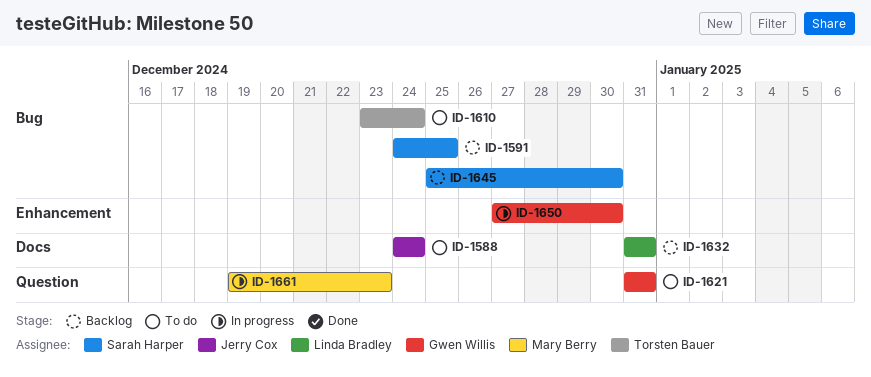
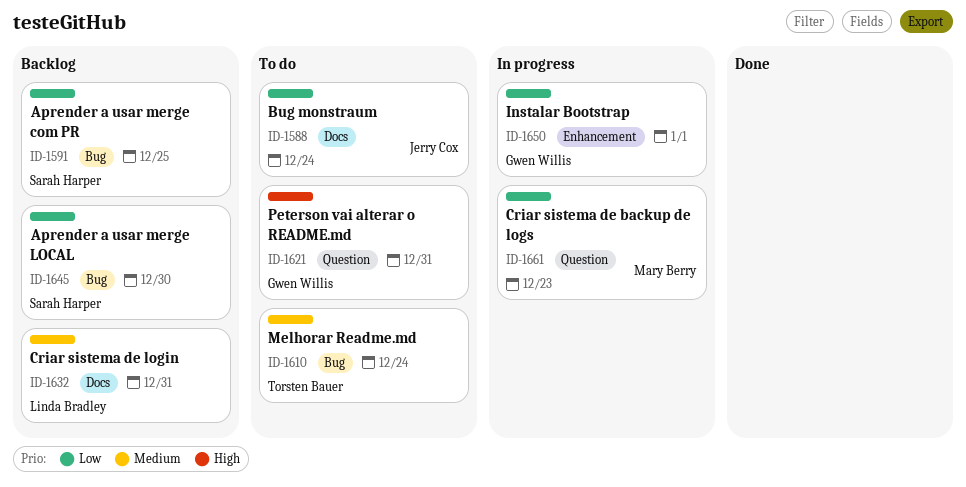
ID-1650, due: Dec 30 -> Jan 1

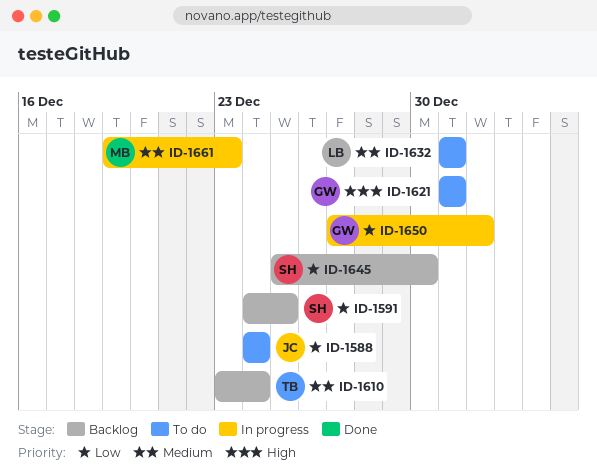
ID-1610, status: To do -> Backlog
ID-1632, status: Backlog -> To do
ID-1661, priority: Low -> Medium

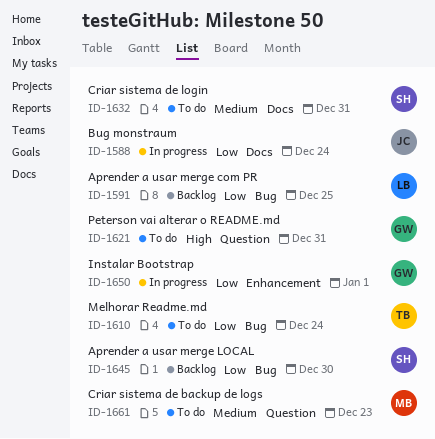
ID-1588, status: To do -> In progress
ID-1591, owner: SH -> LB
ID-1610, status: Backlog -> To do
ID-1610, priority: Medium -> Low
ID-1632, owner: LB -> SH
ID-1661, status: In progress -> To do

